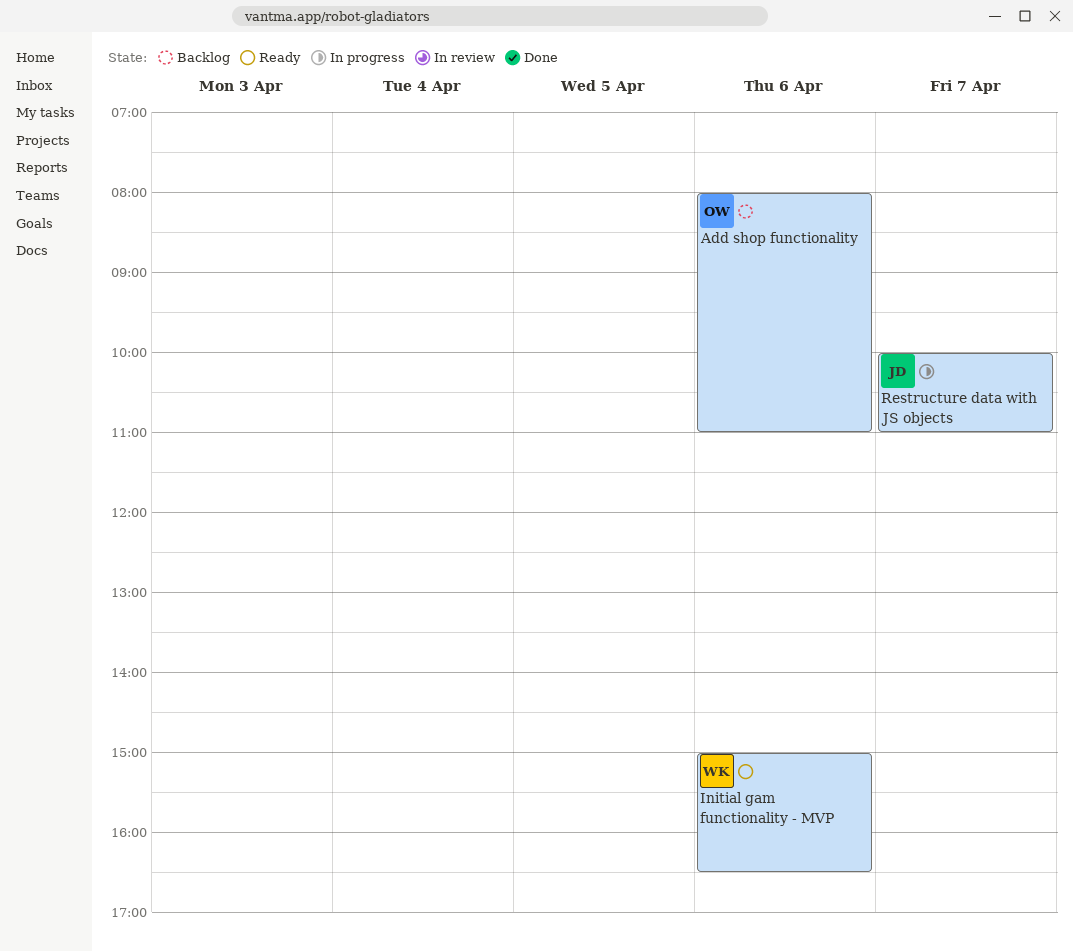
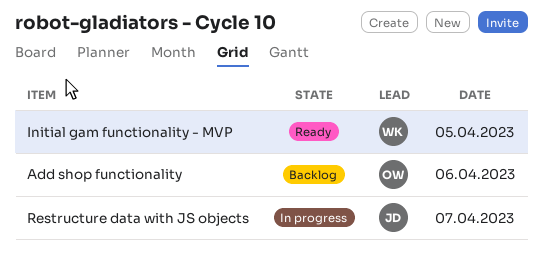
Initial gam functionality - MVP, day: Apr 6 -> Apr 5

